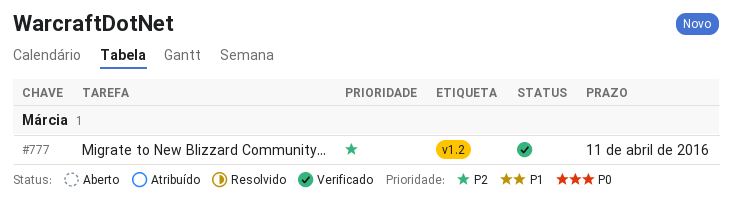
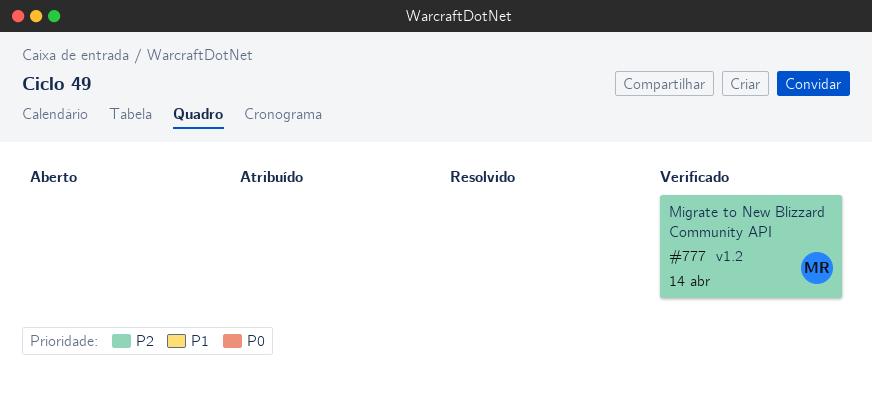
#777, due: Apr 11 -> Apr 14

